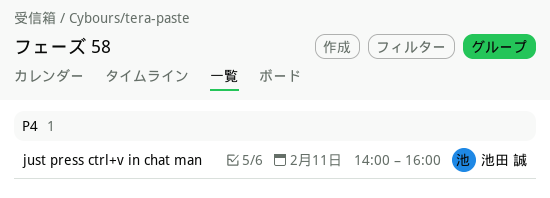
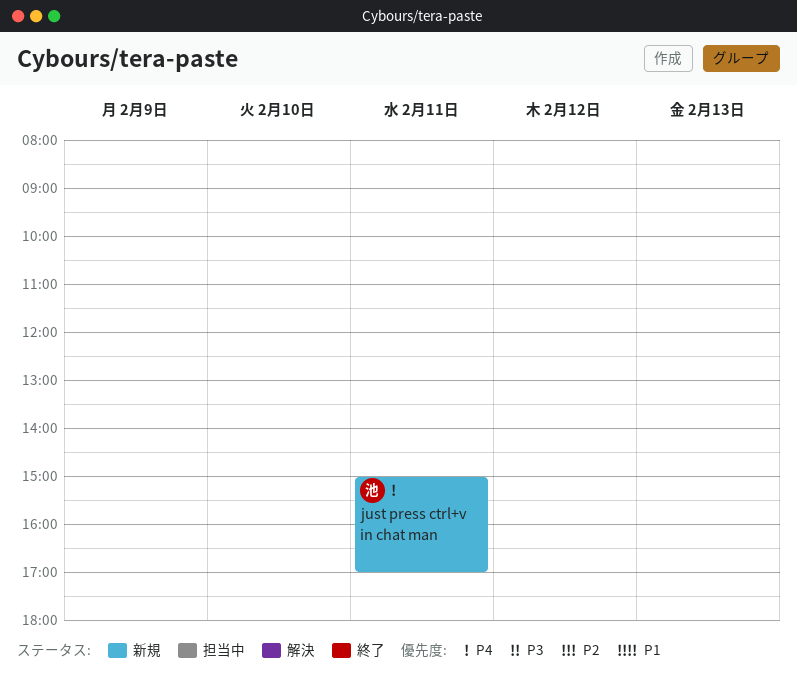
just press ctrl+v in chat man, begins: 14:00 -> 15:00
just press ctrl+v in chat man, ends: 16:00 -> 17:00

